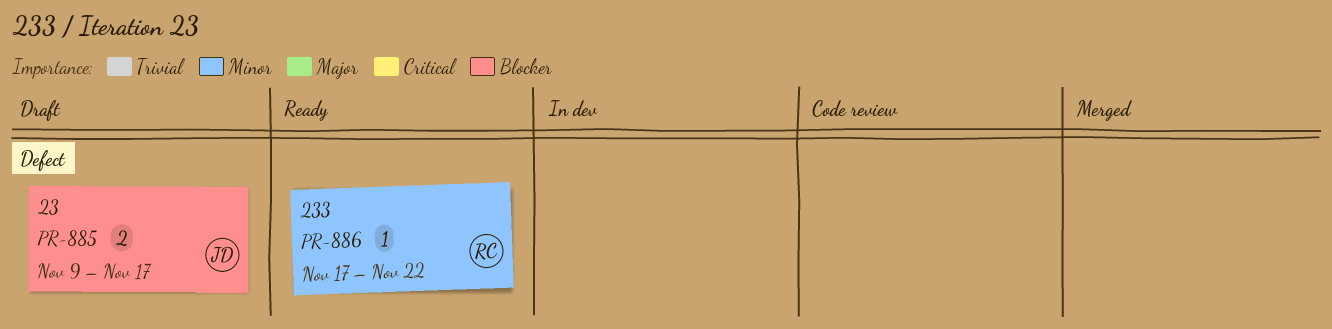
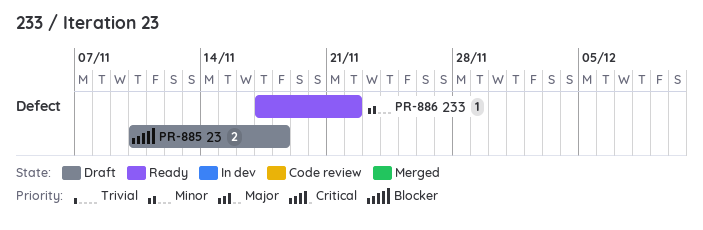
PR-885, start: Nov 9 -> Nov 10
PR-885, due: Nov 17 -> Nov 18

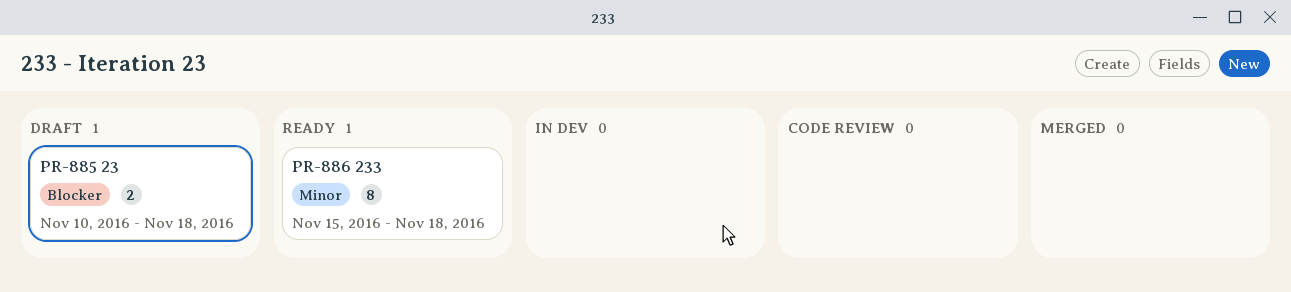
PR-886, estimate: 1 -> 8
PR-886, start: Nov 17 -> Nov 15
PR-886, due: Nov 22 -> Nov 18

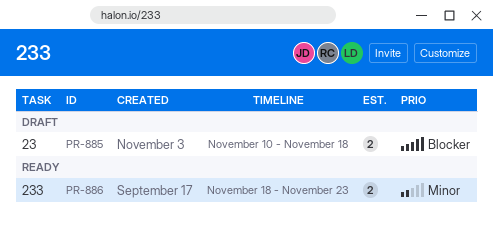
PR-886, estimate: 8 -> 2
PR-886, start: Nov 15 -> Nov 18
PR-886, due: Nov 18 -> Nov 23

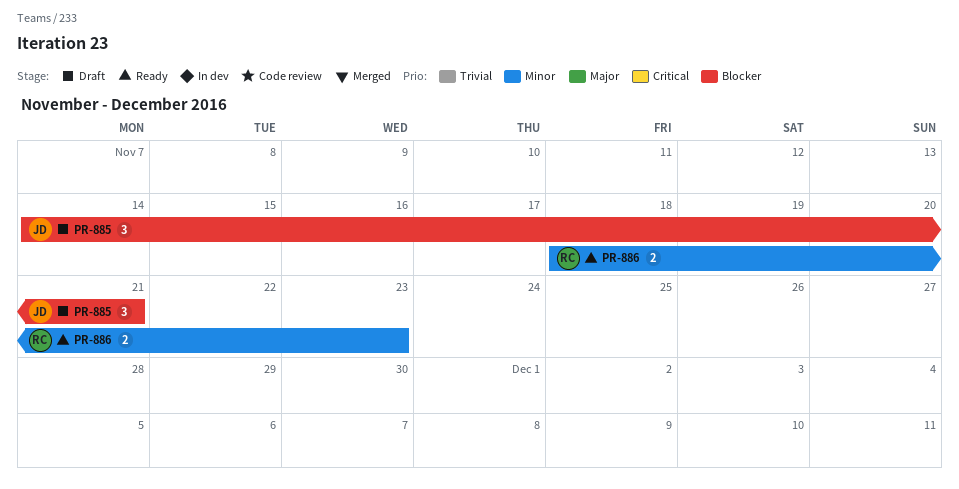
PR-885, estimate: 2 -> 3
PR-885, start: Nov 10 -> Nov 14
PR-885, due: Nov 18 -> Nov 21

